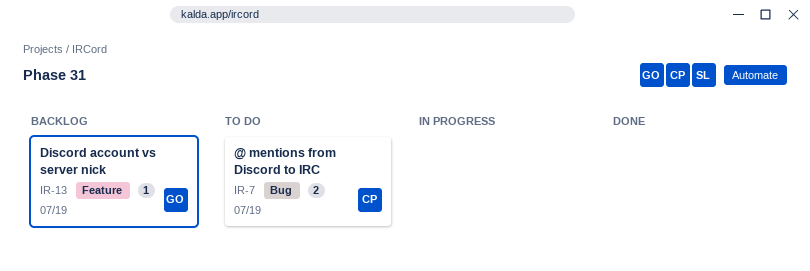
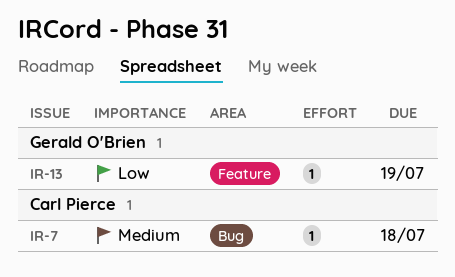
IR-7, estimate: 2 -> 1
IR-7, due: Jul 19 -> Jul 18

